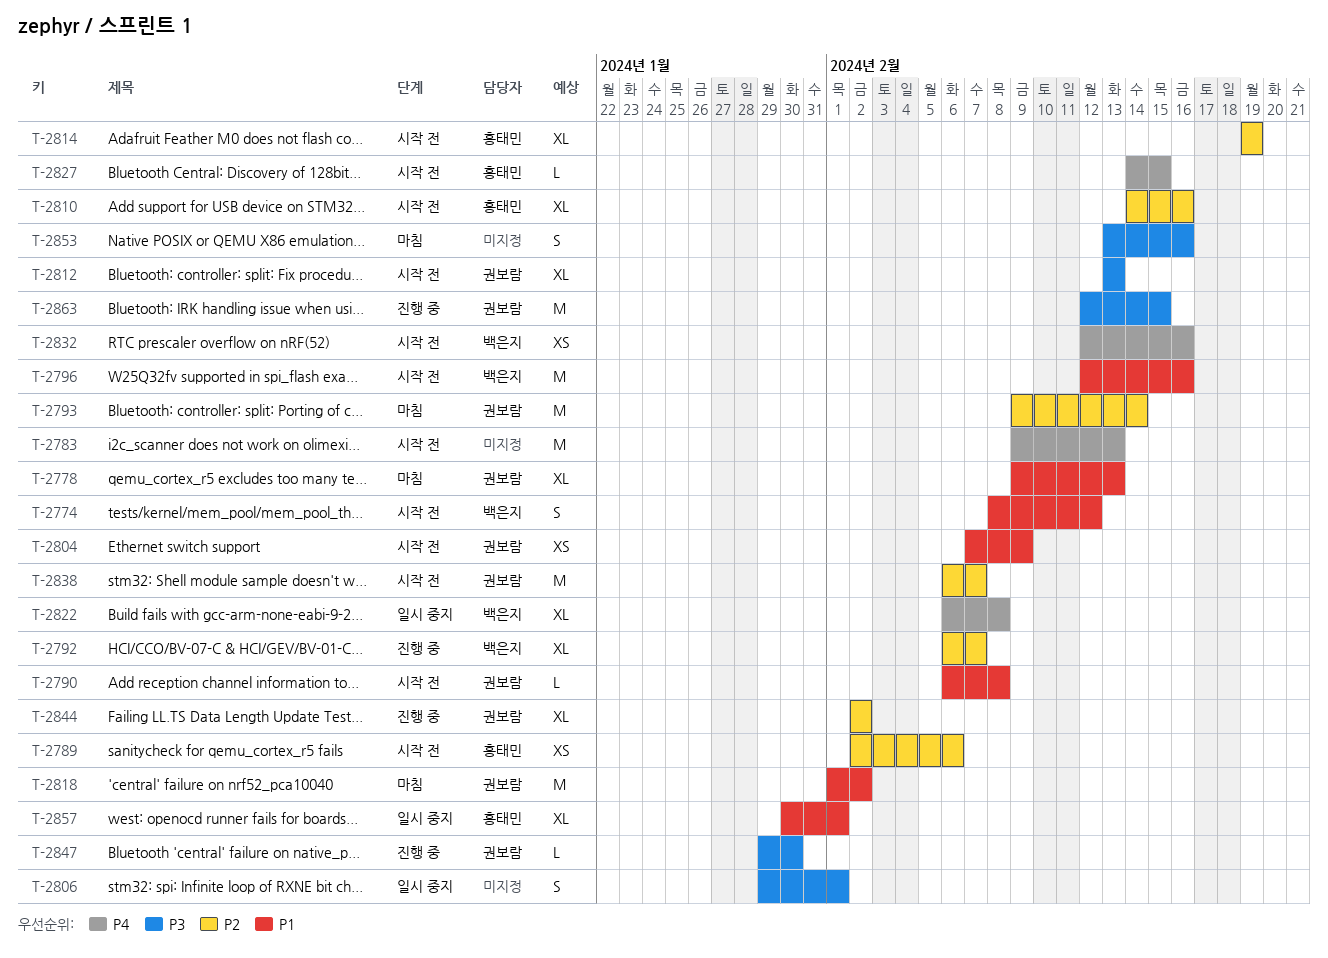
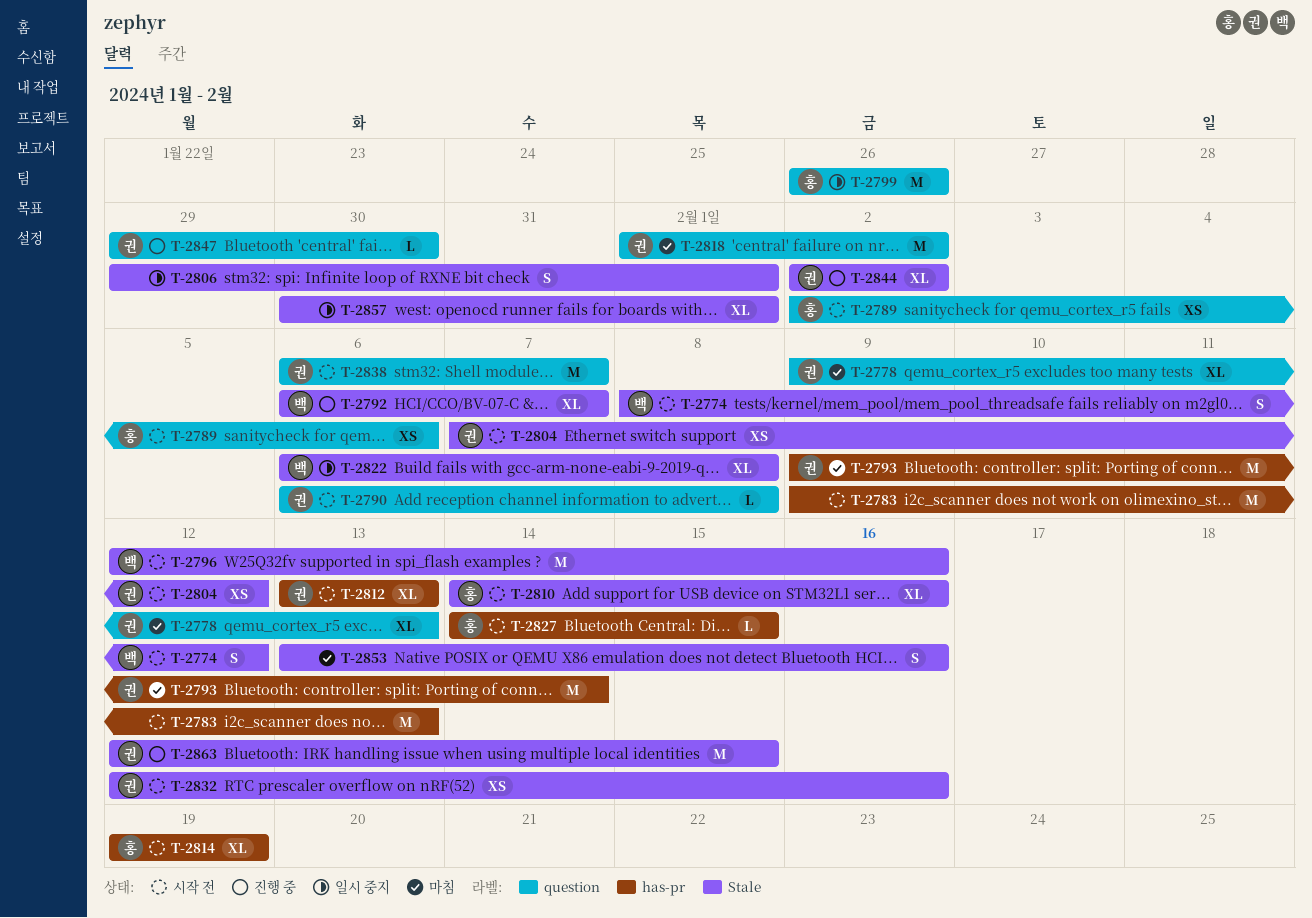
T-2799: none -> present
T-2804, due: Feb 9 -> Feb 12
T-2832, owner: 백은지 -> 권보람
T-2857, owner: 홍태민 -> none

